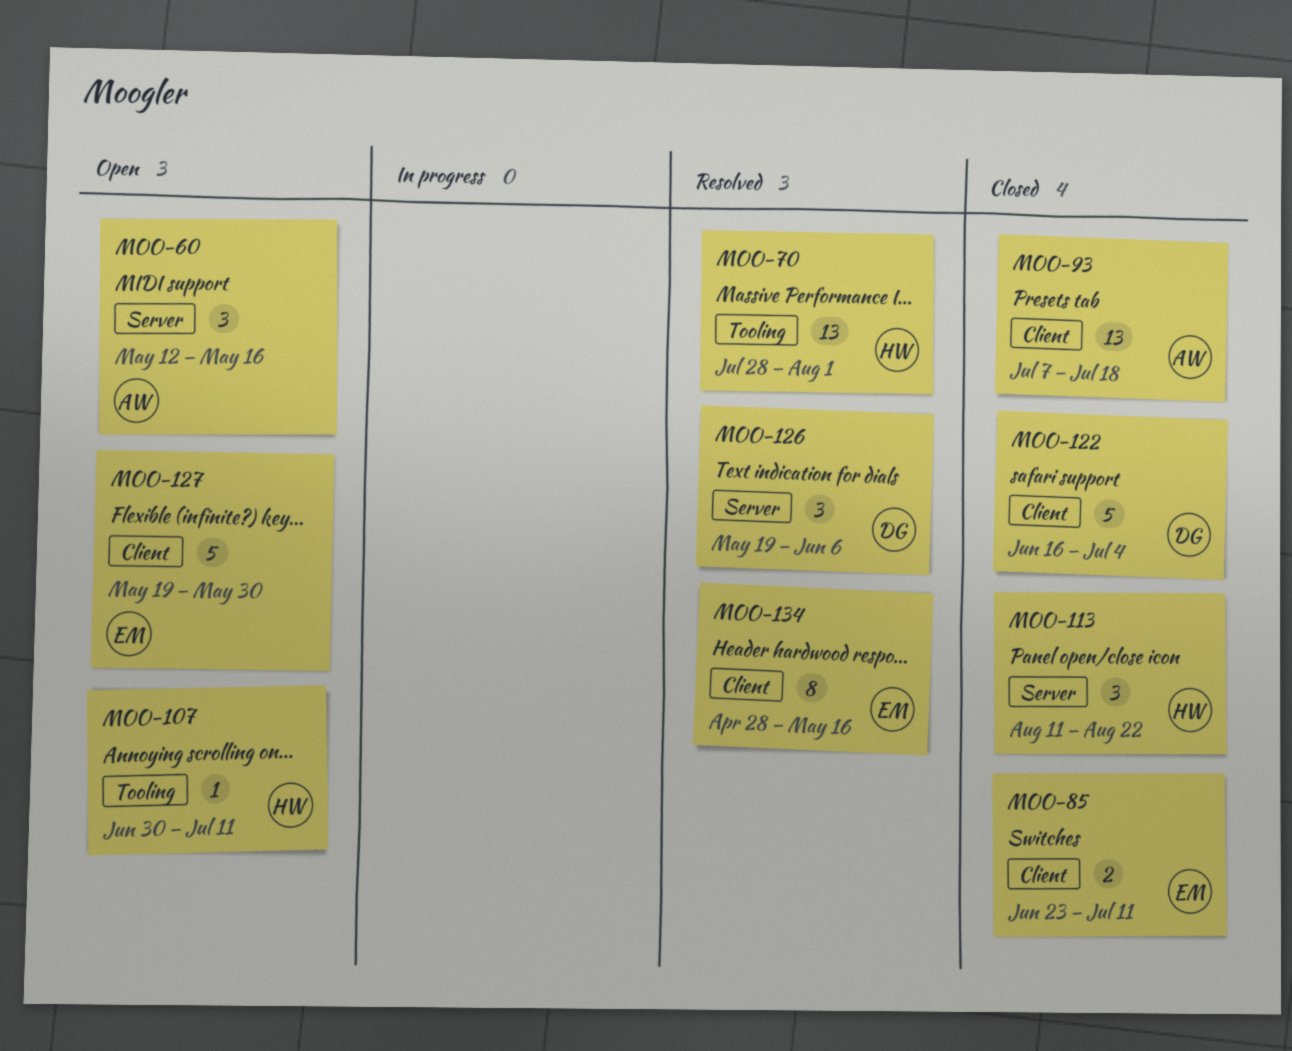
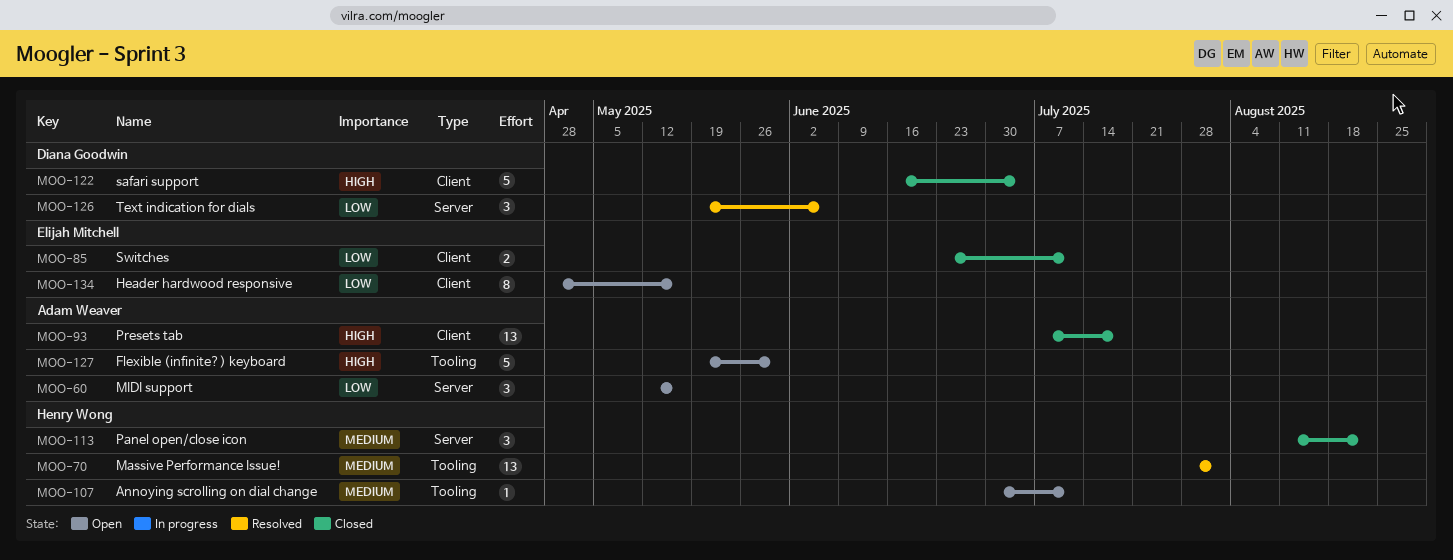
MOO-127, owner: Elijah Mitchell -> Adam Weaver
MOO-127, label: Client -> Tooling
MOO-134, status: Resolved -> Open

